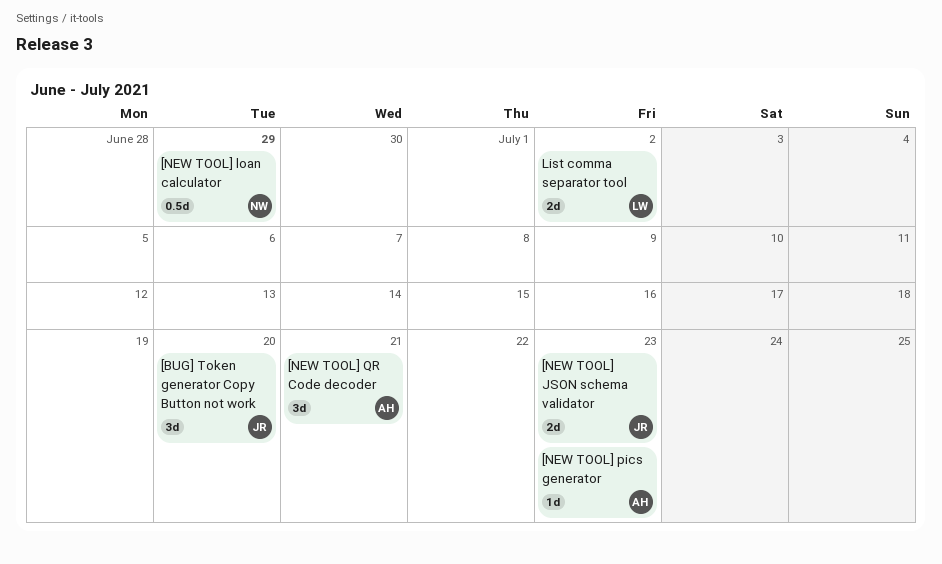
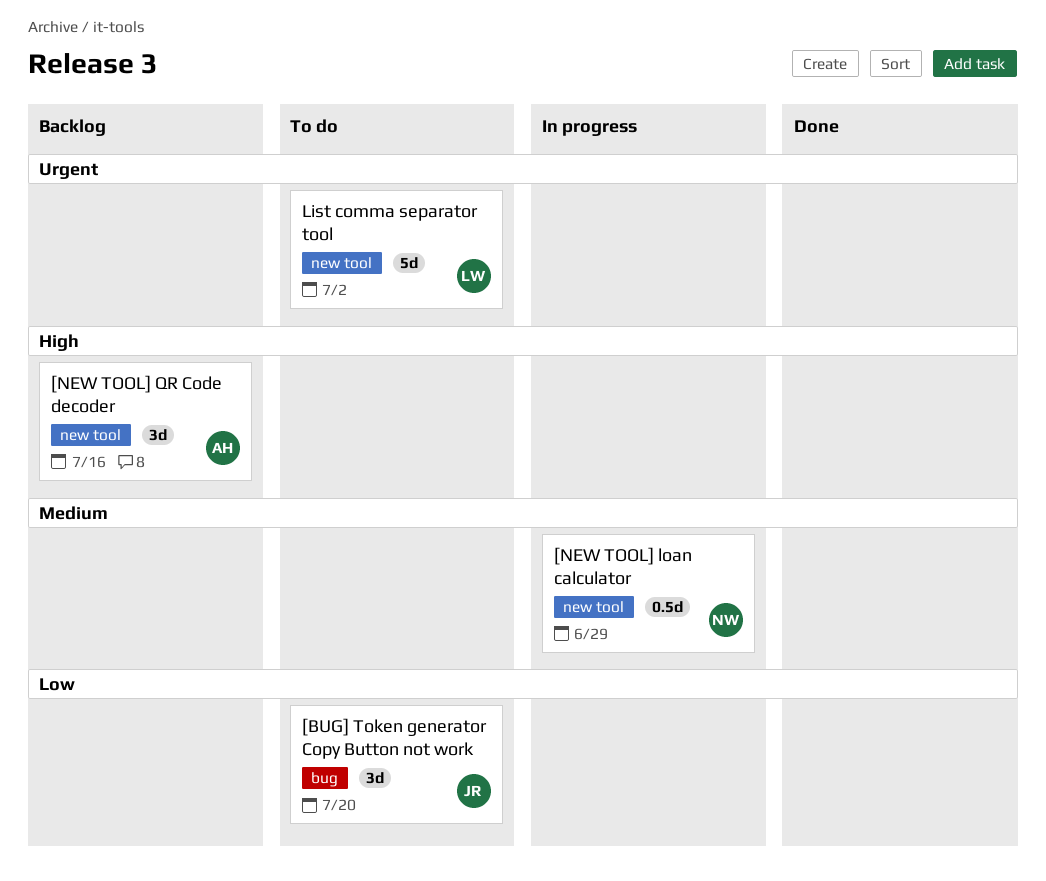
[NEW TOOL] JSON schema validator: present -> none
[NEW TOOL] pics generator: present -> none
[NEW TOOL] QR Code decoder, due: Jul 21 -> Jul 16
List comma separator tool, estimate: 2d -> 5d

